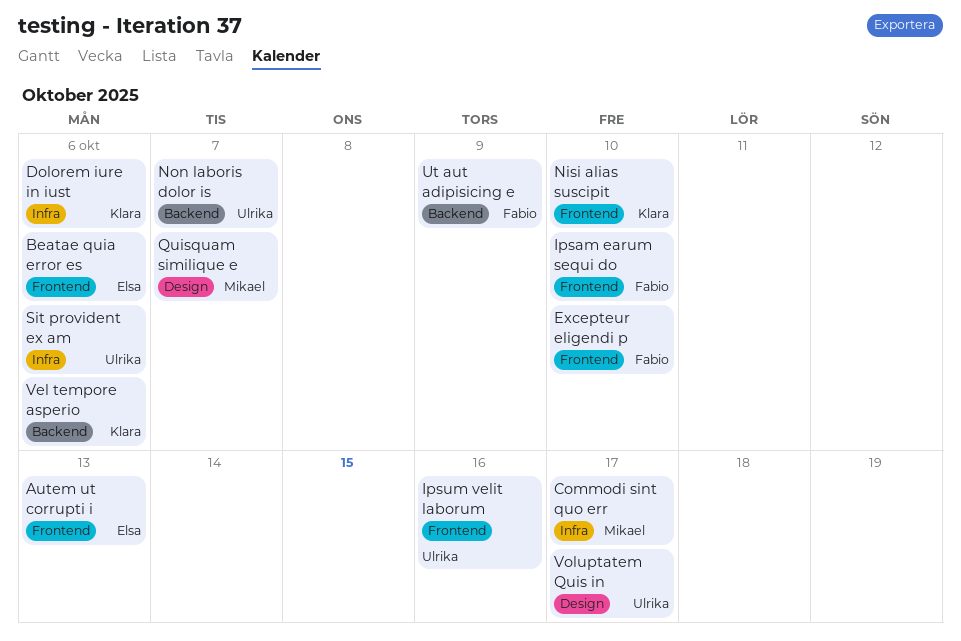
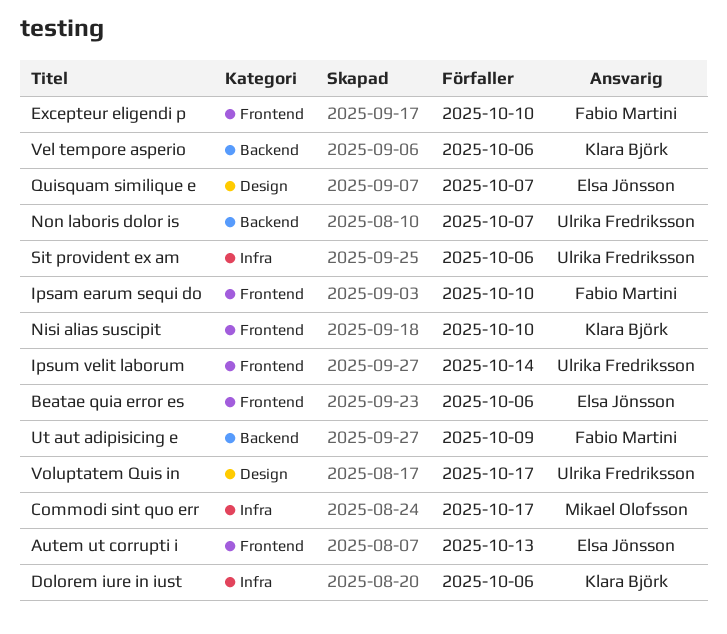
Ipsum velit laborum, due: Oct 16 -> Oct 14
Quisquam similique e, owner: Mikael Olofsson -> Elsa Jönsson

